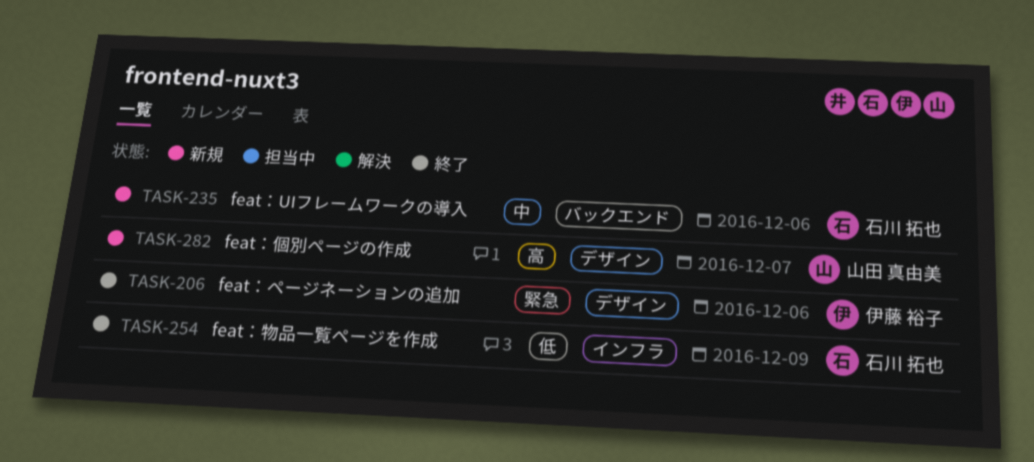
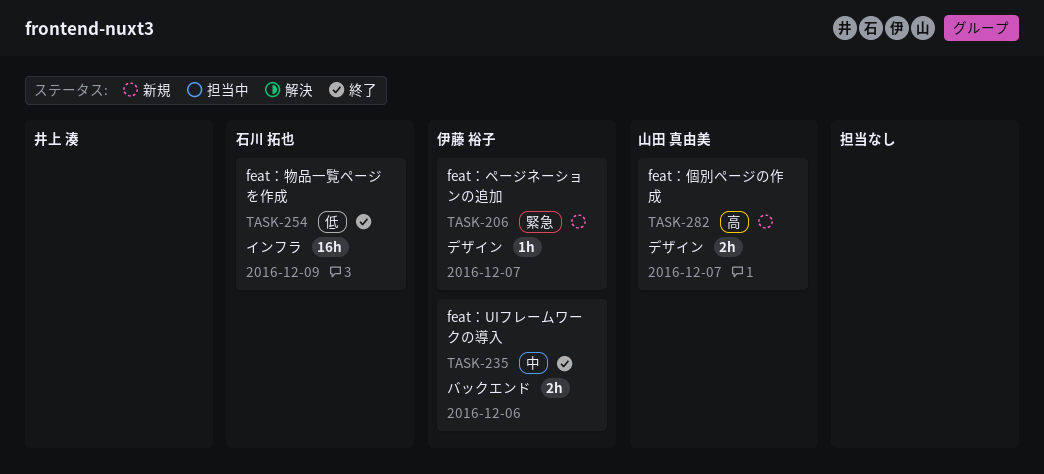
TASK-206, status: 終了 -> 新規
TASK-206, due: Dec 6 -> Dec 7
TASK-235, status: 新規 -> 終了
TASK-235, owner: 石川 拓也 -> 伊藤 裕子

